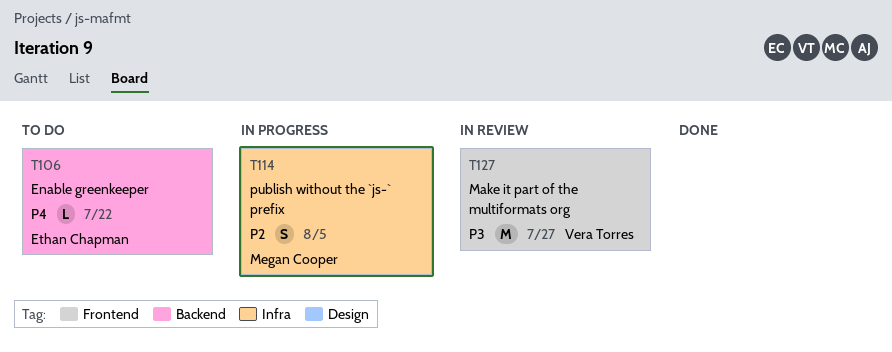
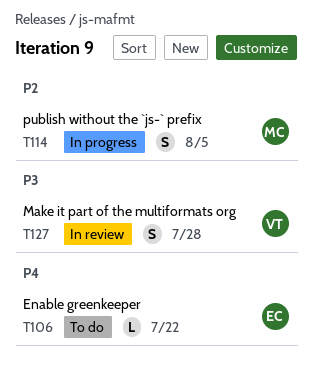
T127, estimate: M -> S
T127, due: Jul 27 -> Jul 28

